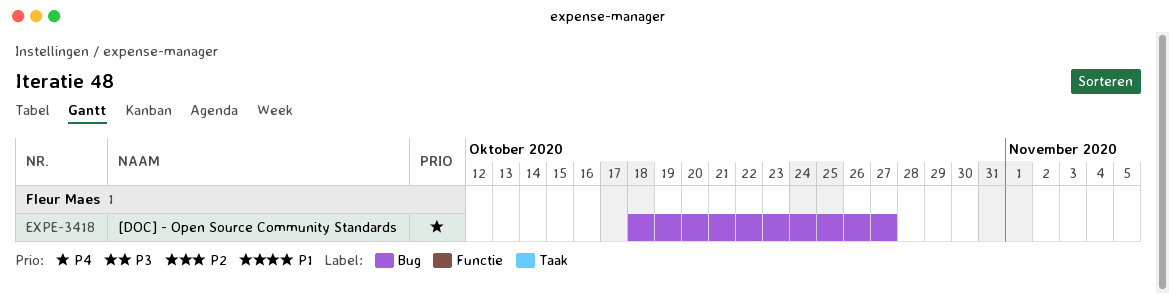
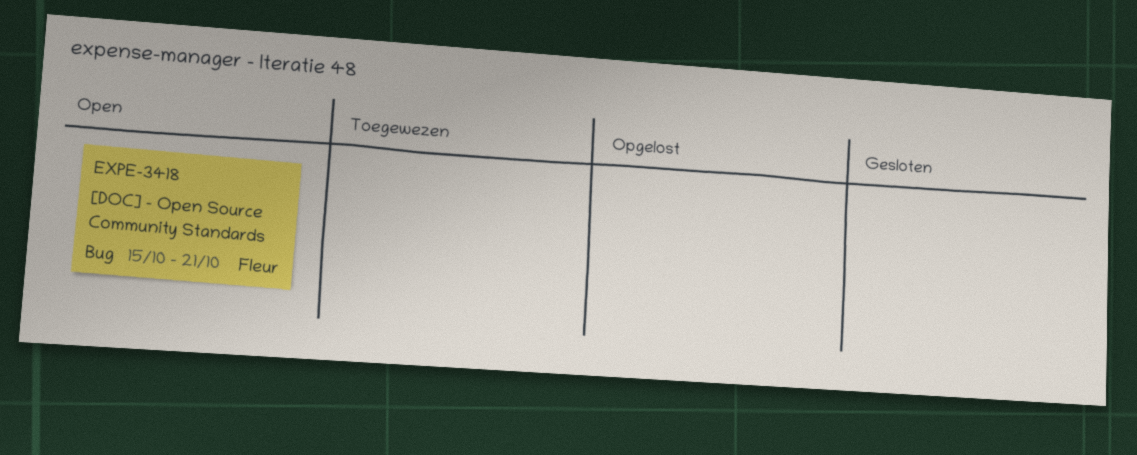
EXPE-3418, start: Oct 18 -> Oct 15
EXPE-3418, due: Oct 27 -> Oct 21

